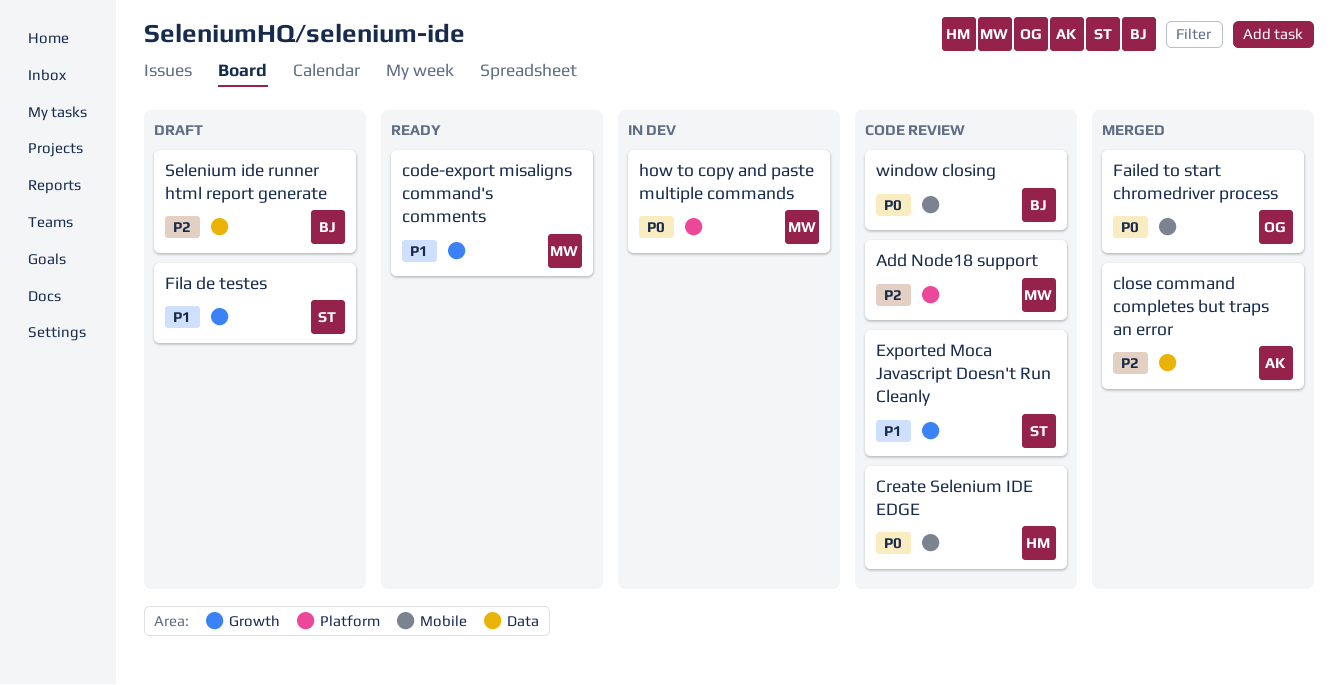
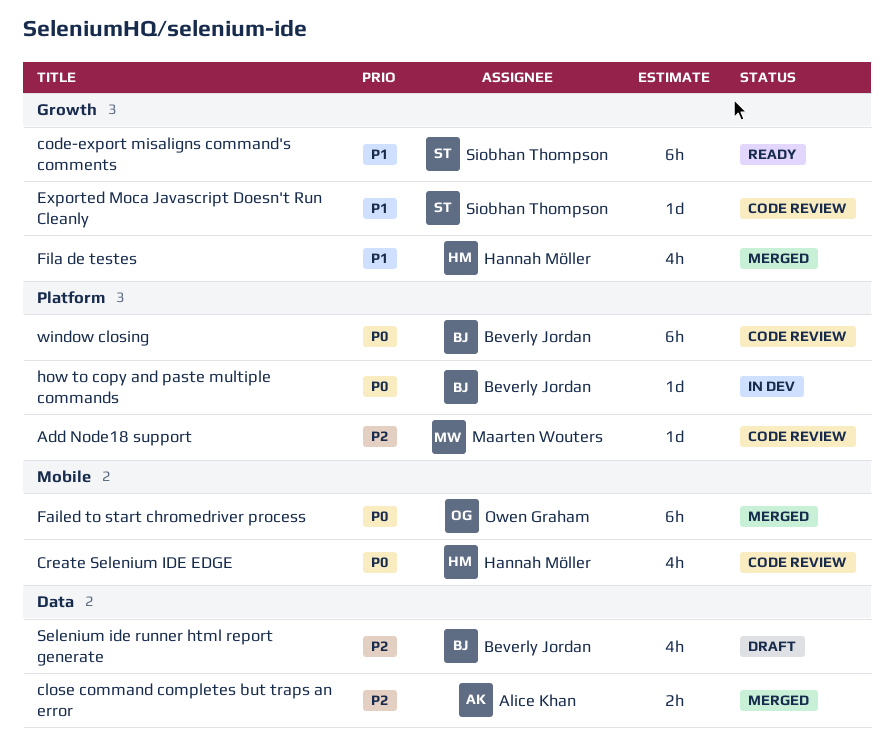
code-export misaligns command's comments, owner: Maarten Wouters -> Siobhan Thompson
Fila de testes, status: Draft -> Merged
Fila de testes, owner: Siobhan Thompson -> Hannah Möller
how to copy and paste multiple commands, owner: Maarten Wouters -> Beverly Jordan
window closing, label: Mobile -> Platform

